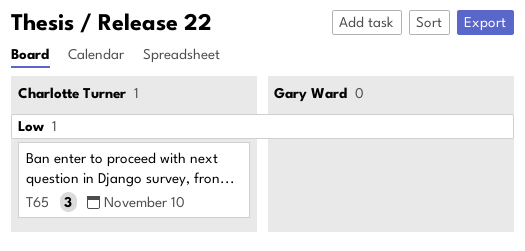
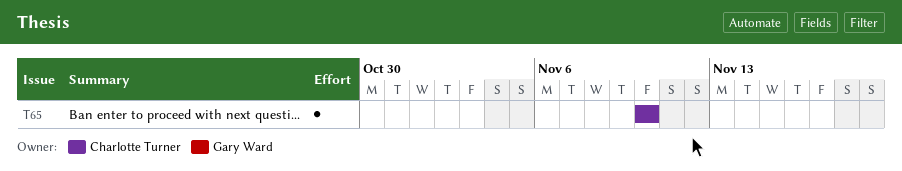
T65, estimate: 3 -> 1

